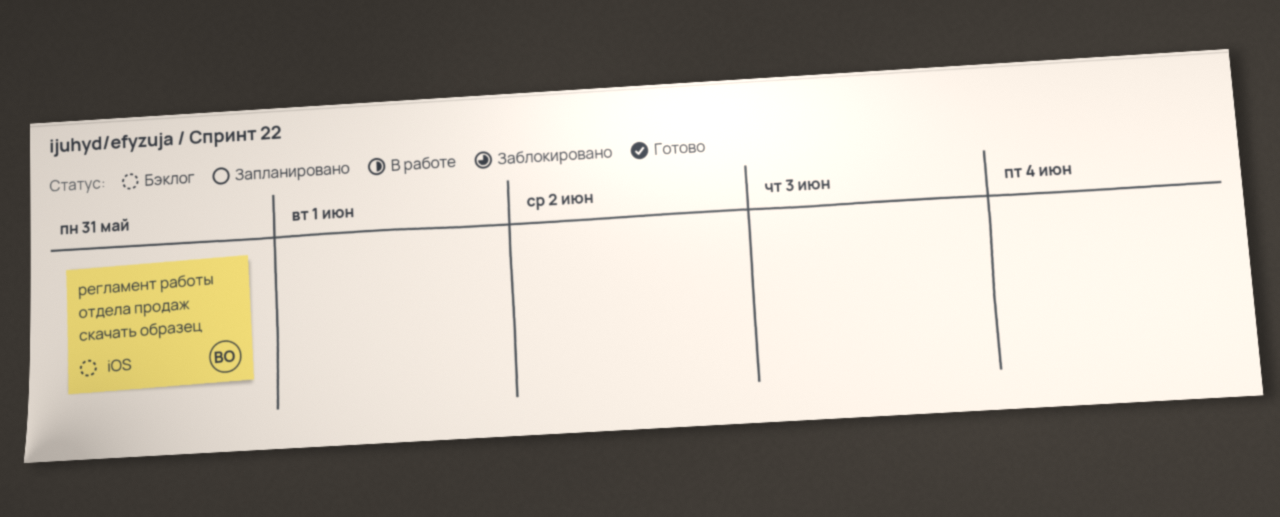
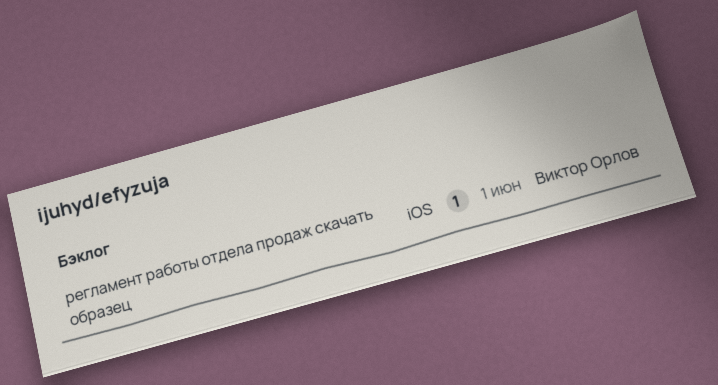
регламент работы отдела продаж скачать образец, due: May 31 -> Jun 1

